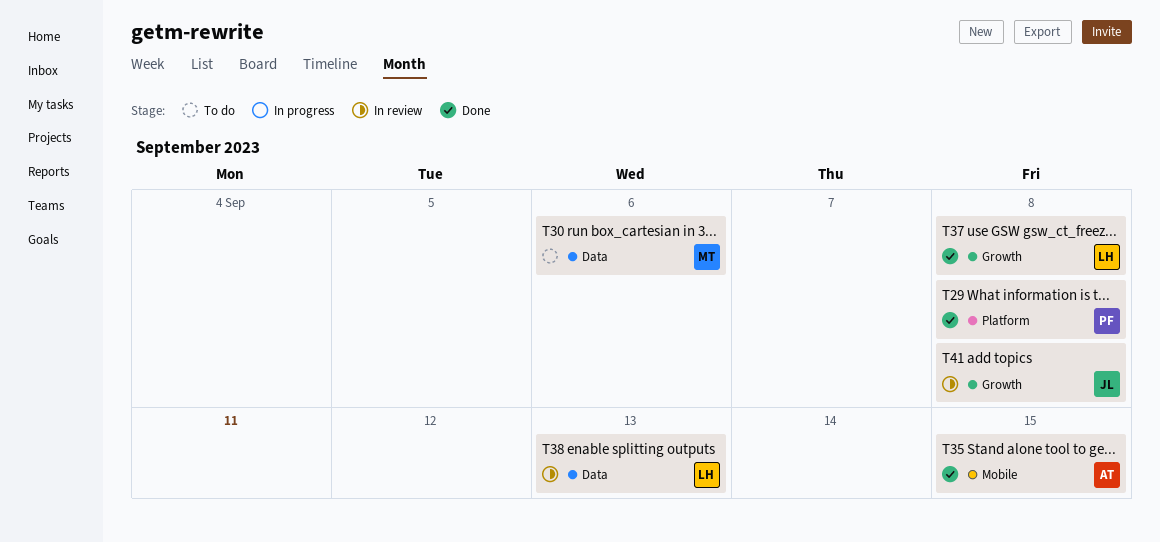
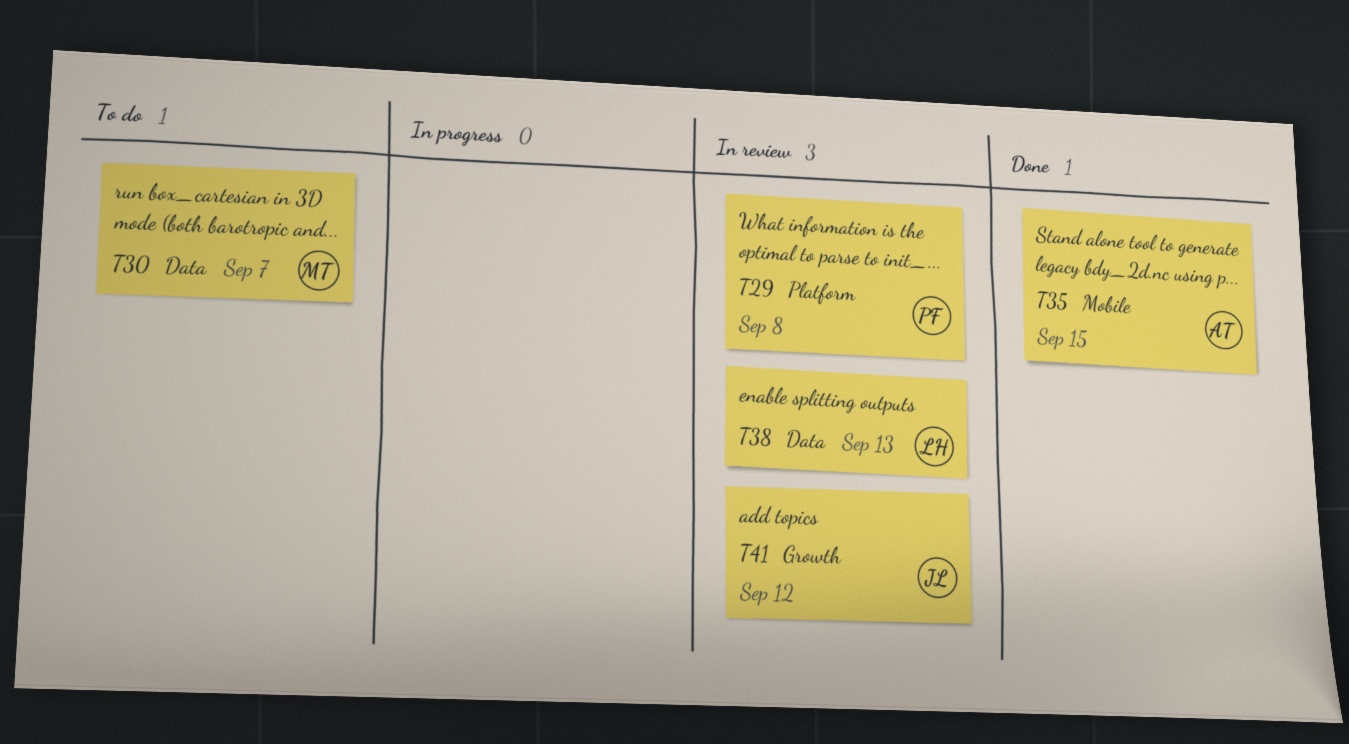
T29, status: Done -> In review
T30, due: Sep 6 -> Sep 7
T37: present -> none
T41, due: Sep 8 -> Sep 12

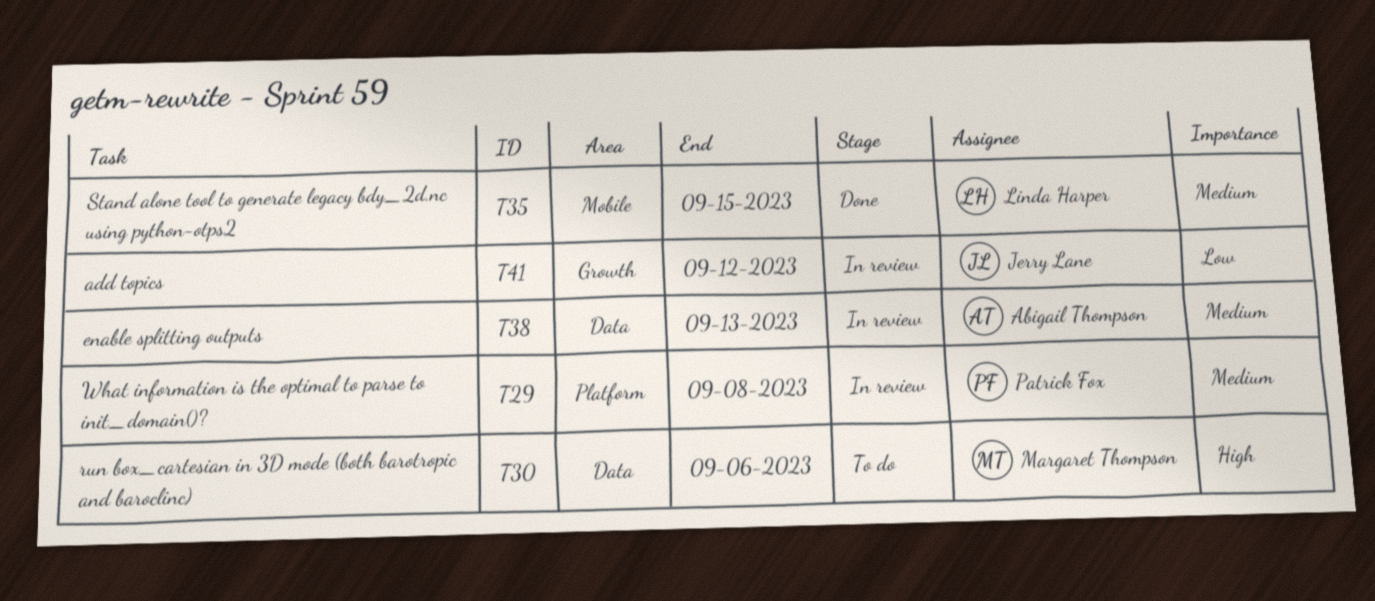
T30, due: Sep 7 -> Sep 6
T35, owner: Abigail Thompson -> Linda Harper
T38, owner: Linda Harper -> Abigail Thompson

